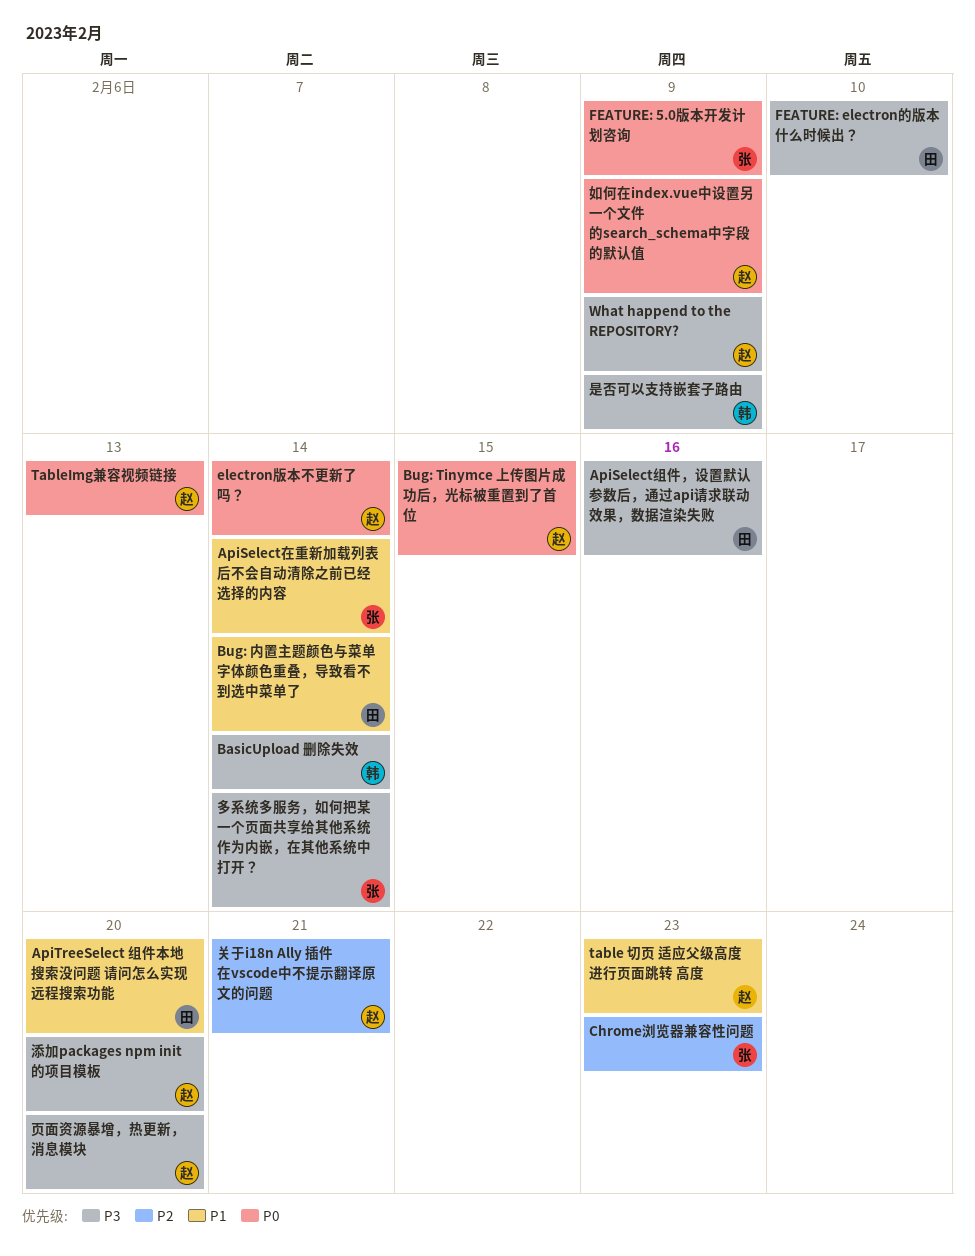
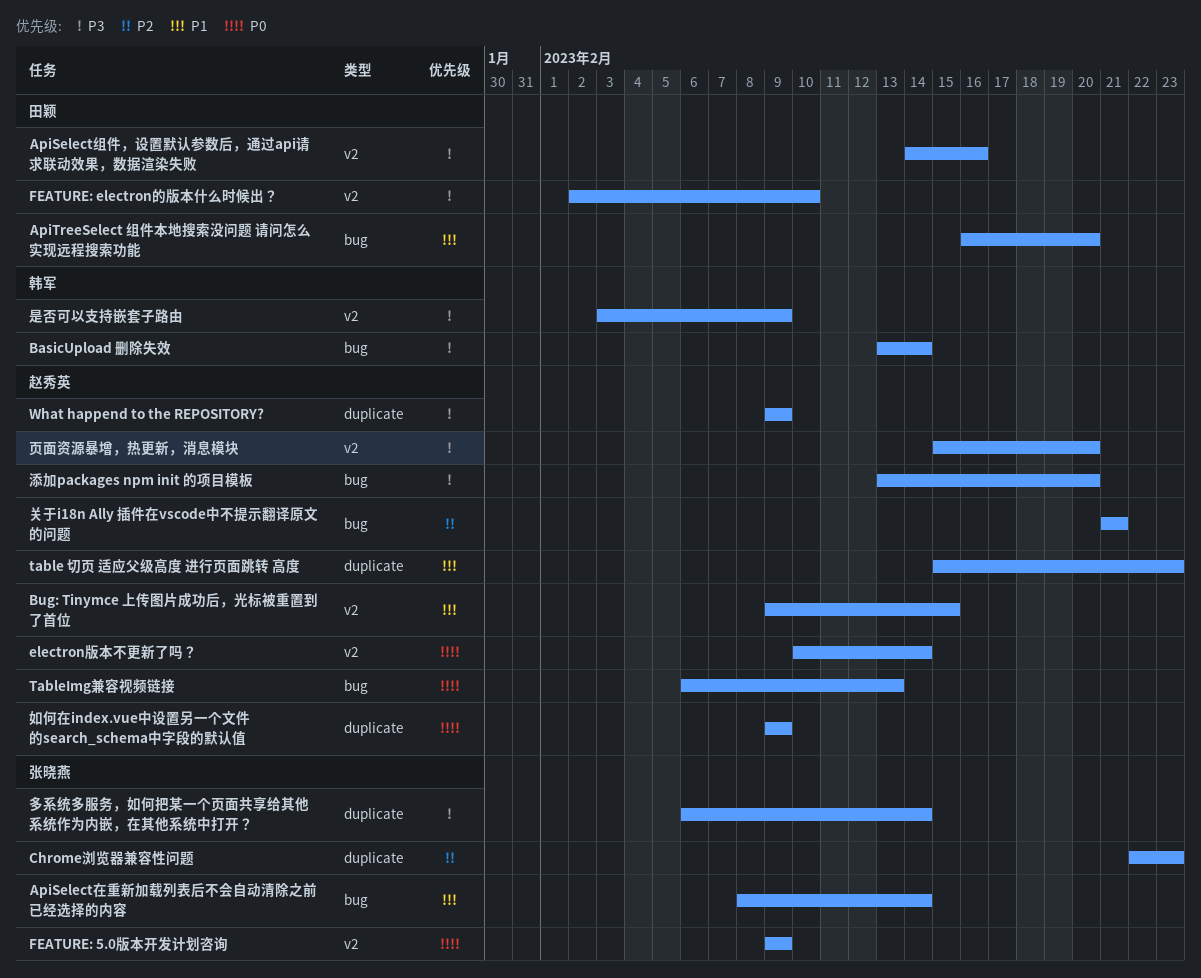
Bug: Tinymce 上传图片成功后，光标被重置到了首位, priority: P0 -> P1
Bug: 内置主题颜色与菜单字体颜色重叠，导致看不到选中菜单了: present -> none

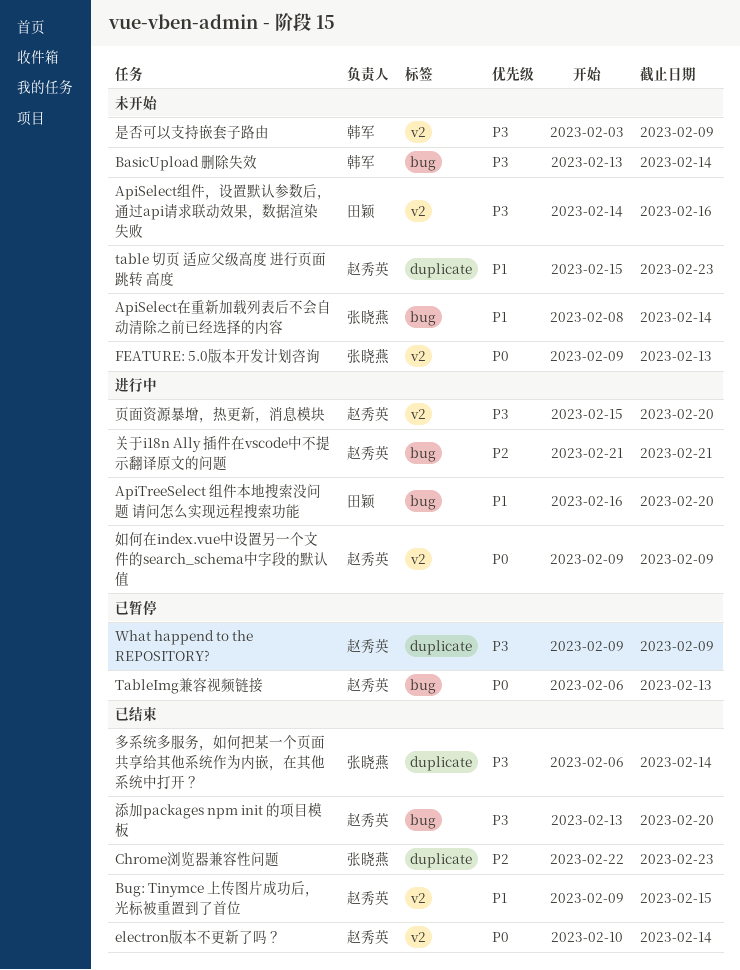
FEATURE: 5.0版本开发计划咨询, due: Feb 9 -> Feb 13
FEATURE: electron的版本什么时候出？: present -> none
如何在index.vue中设置另一个文件的search_schema中字段的默认值, label: duplicate -> v2

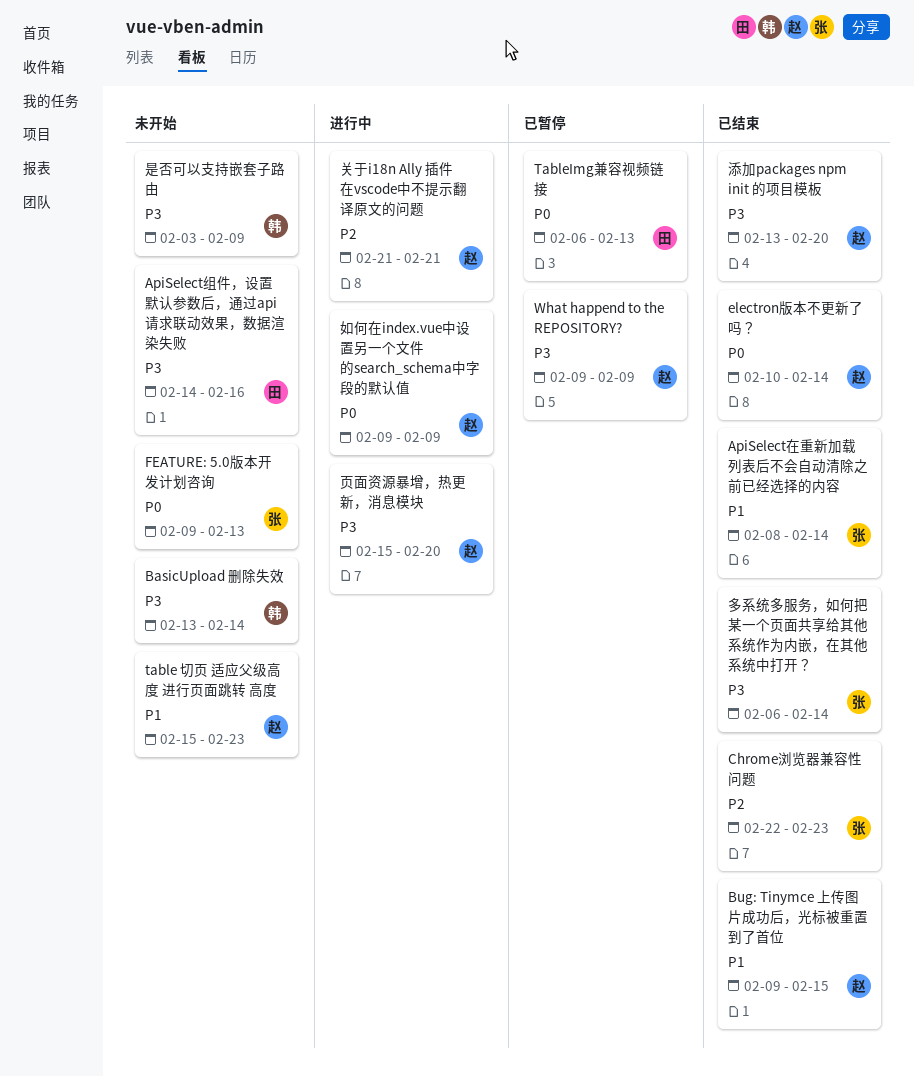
ApiSelect在重新加载列表后不会自动清除之前已经选择的内容, status: 未开始 -> 已结束
ApiTreeSelect 组件本地搜索没问题 请问怎么实现远程搜索功能: present -> none
TableImg兼容视频链接, owner: 赵秀英 -> 田颖

